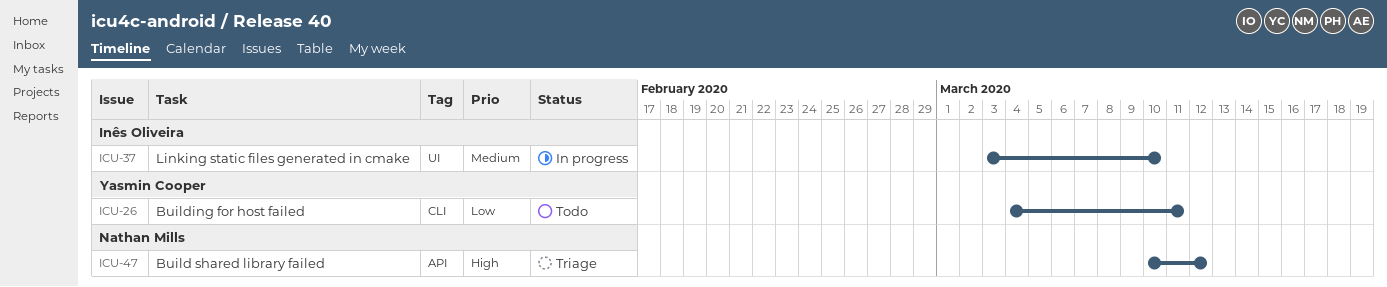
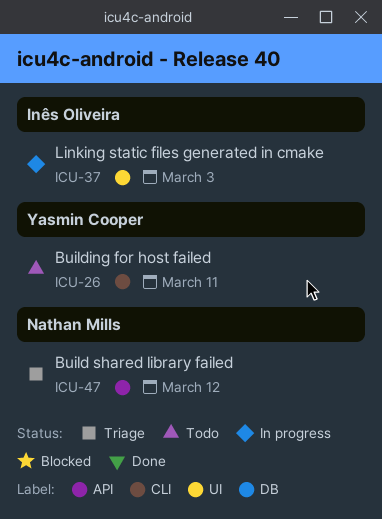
ICU-37, due: Mar 10 -> Mar 3

